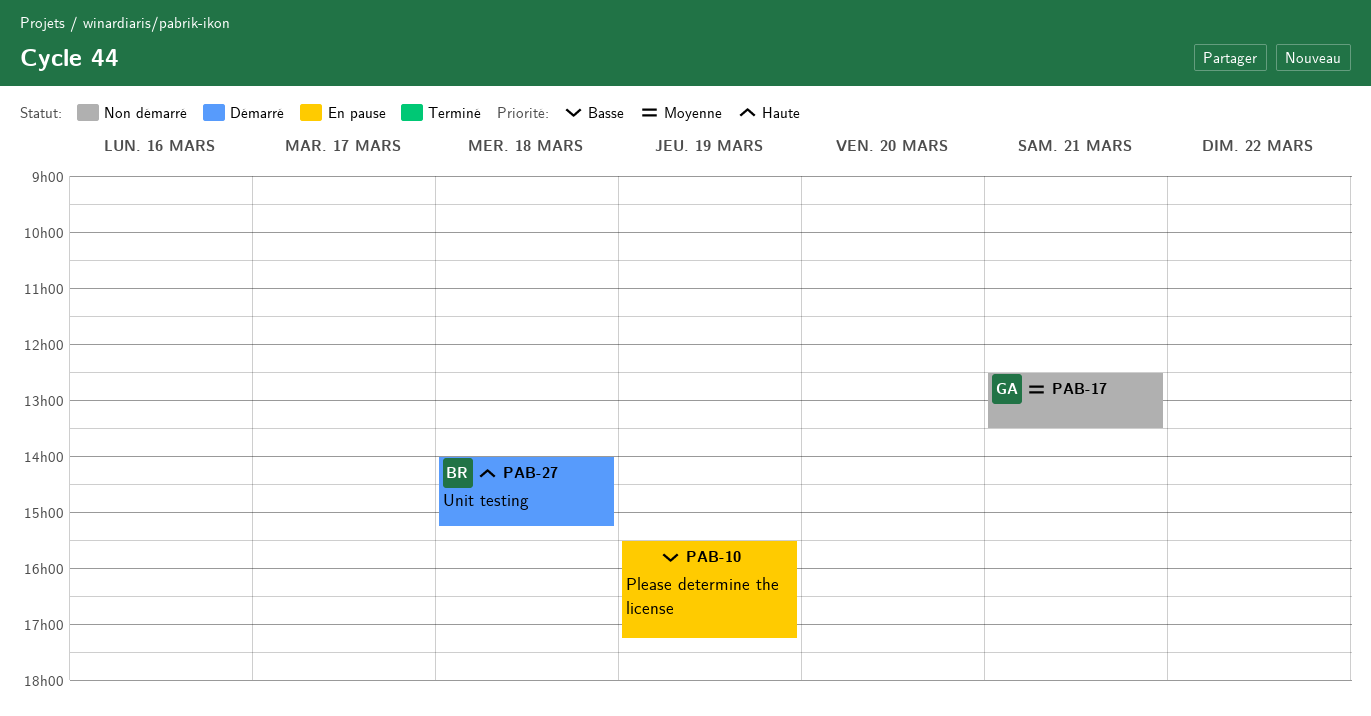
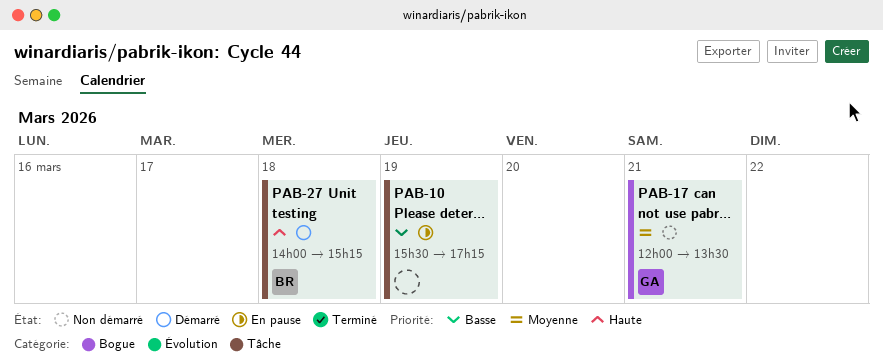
PAB-17, begins: 12:30 -> 12:00

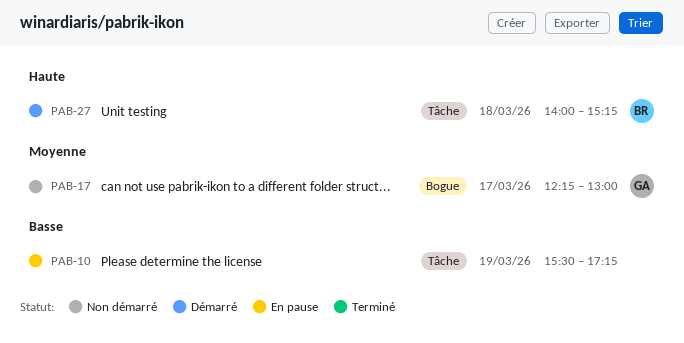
PAB-17, day: Mar 21 -> Mar 17
PAB-17, begins: 12:00 -> 12:15
PAB-17, ends: 13:30 -> 13:00

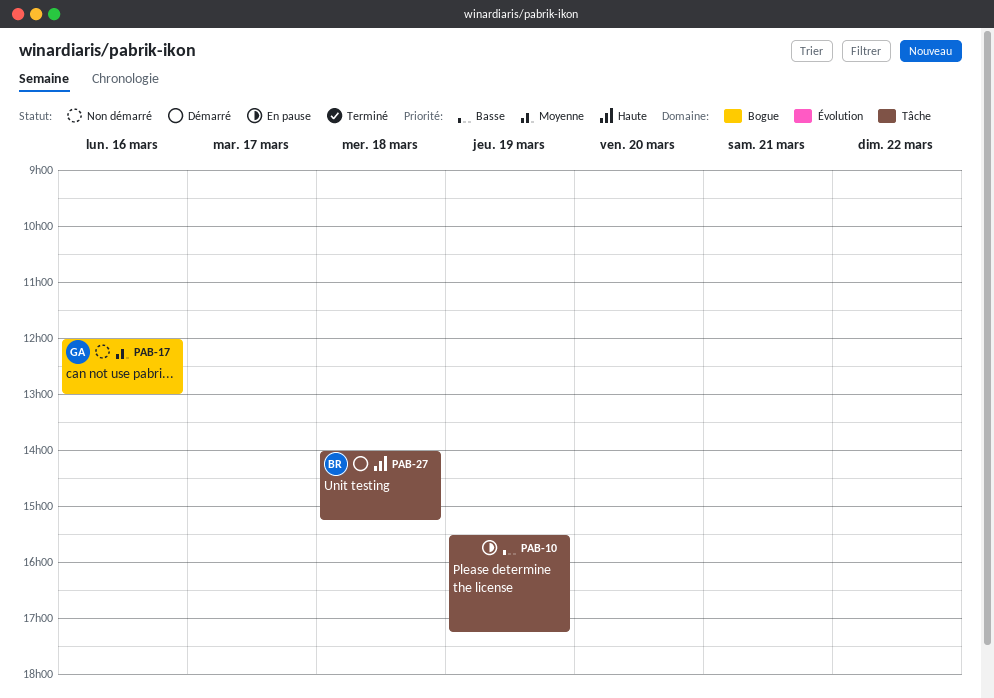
PAB-17, day: Mar 17 -> Mar 16
PAB-17, begins: 12:15 -> 12:00

